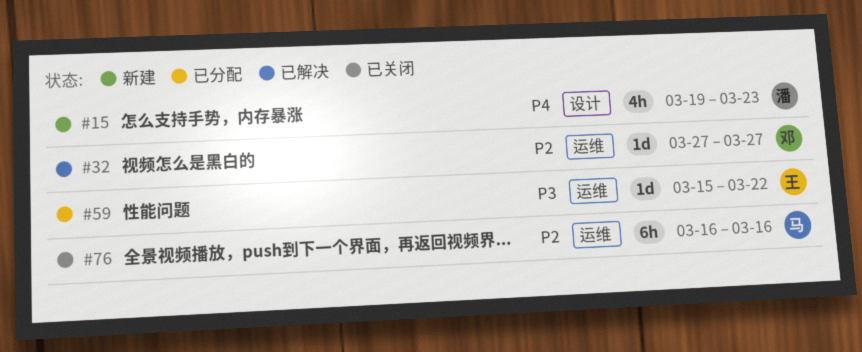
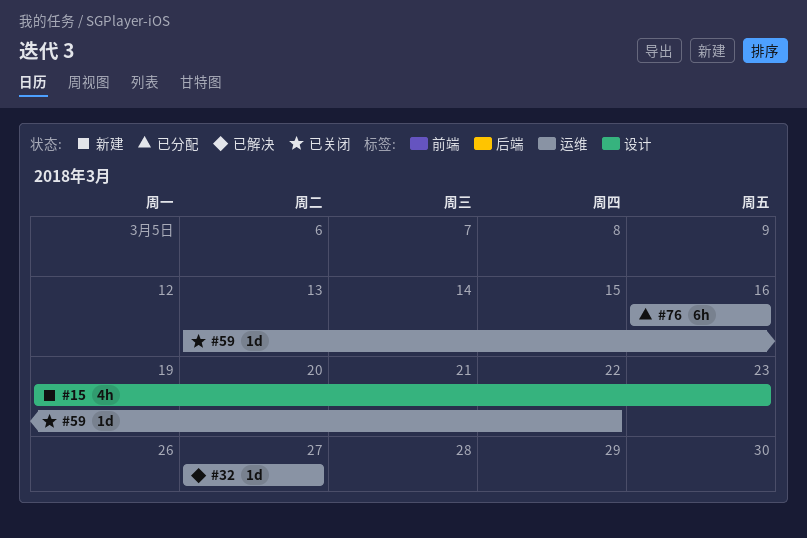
#59, status: 已分配 -> 已关闭
#59, start: Mar 15 -> Mar 13
#76, status: 已关闭 -> 已分配

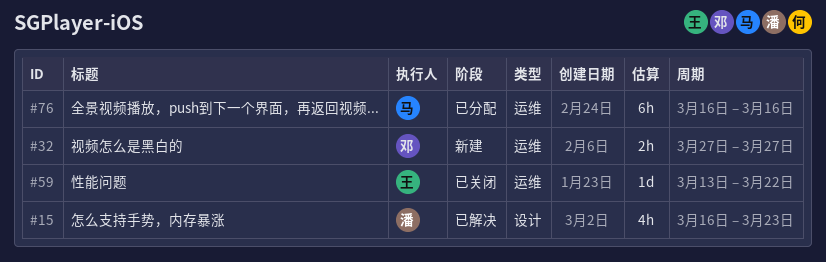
#15, status: 新建 -> 已解决
#15, start: Mar 19 -> Mar 16
#32, status: 已解决 -> 新建
#32, estimate: 1d -> 2h

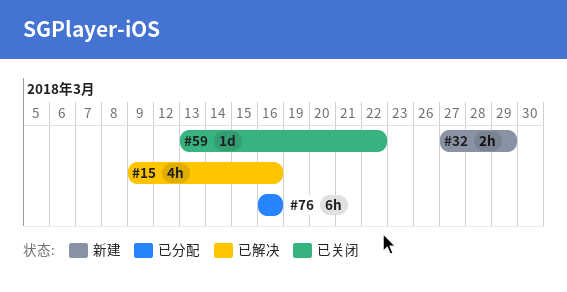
#15, start: Mar 16 -> Mar 9
#15, due: Mar 23 -> Mar 16
#32, due: Mar 27 -> Mar 29

